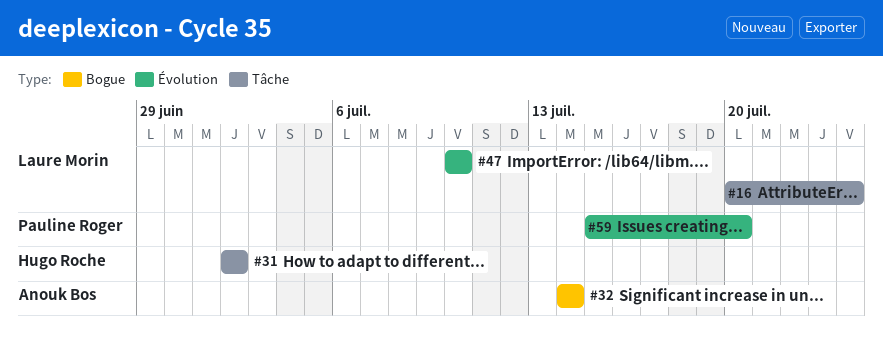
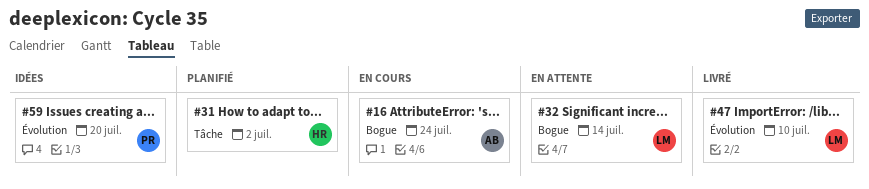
#16, owner: Laure Morin -> Anouk Bos
#16, label: Tâche -> Bogue
#32, owner: Anouk Bos -> Laure Morin

